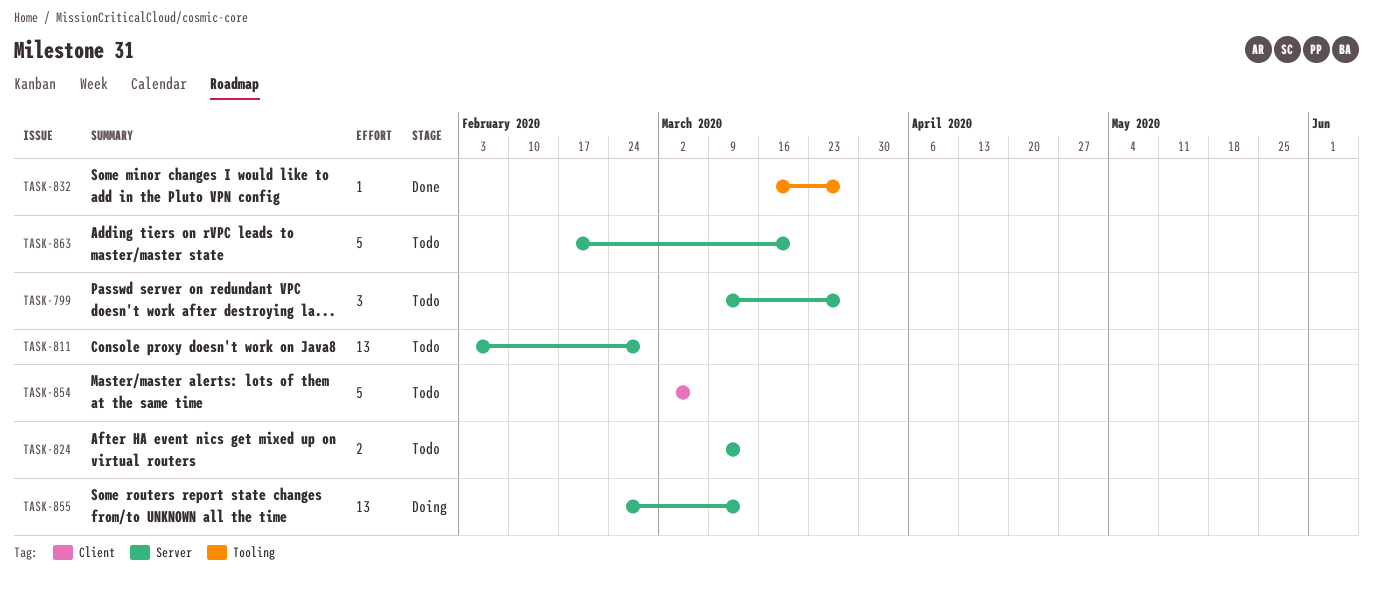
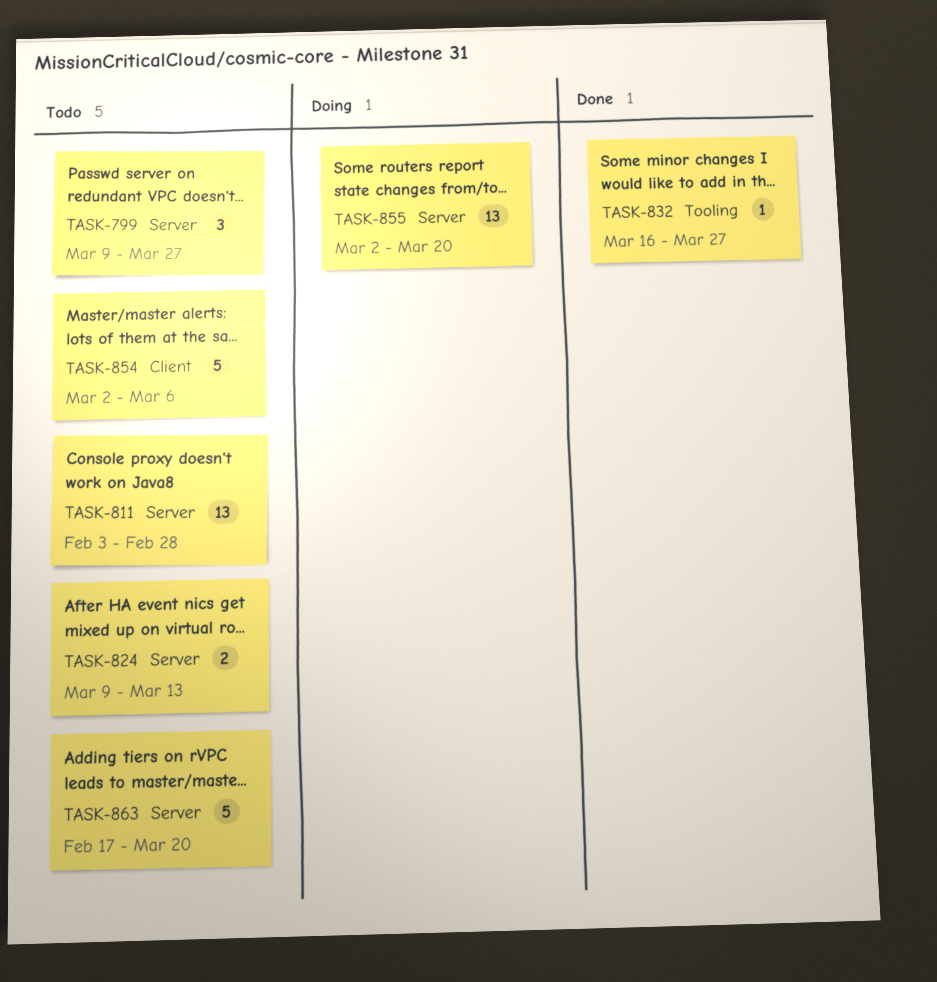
TASK-855, start: Feb 24 -> Mar 2
TASK-855, due: Mar 13 -> Mar 20

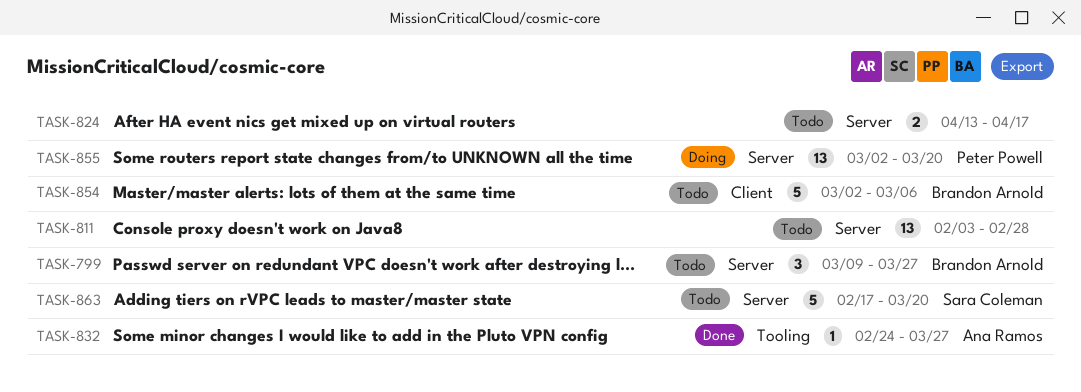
TASK-824, start: Mar 9 -> Apr 13
TASK-824, due: Mar 13 -> Apr 17
TASK-832, start: Mar 16 -> Feb 24

